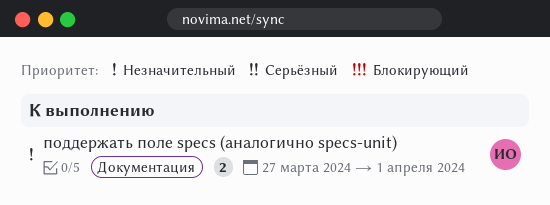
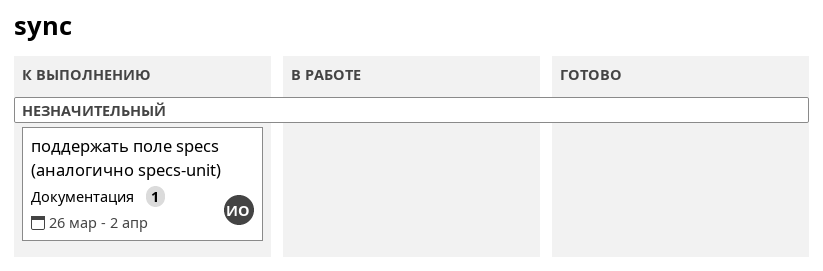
поддержать поле specs (аналогично specs-unit), estimate: 2 -> 1
поддержать поле specs (аналогично specs-unit), start: Mar 27 -> Mar 26
поддержать поле specs (аналогично specs-unit), due: Apr 1 -> Apr 2

